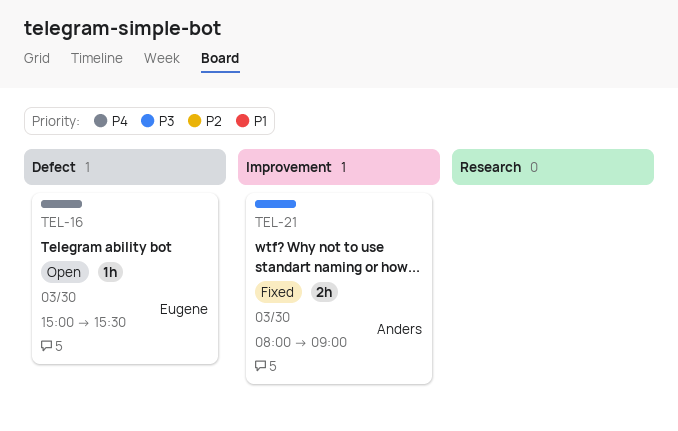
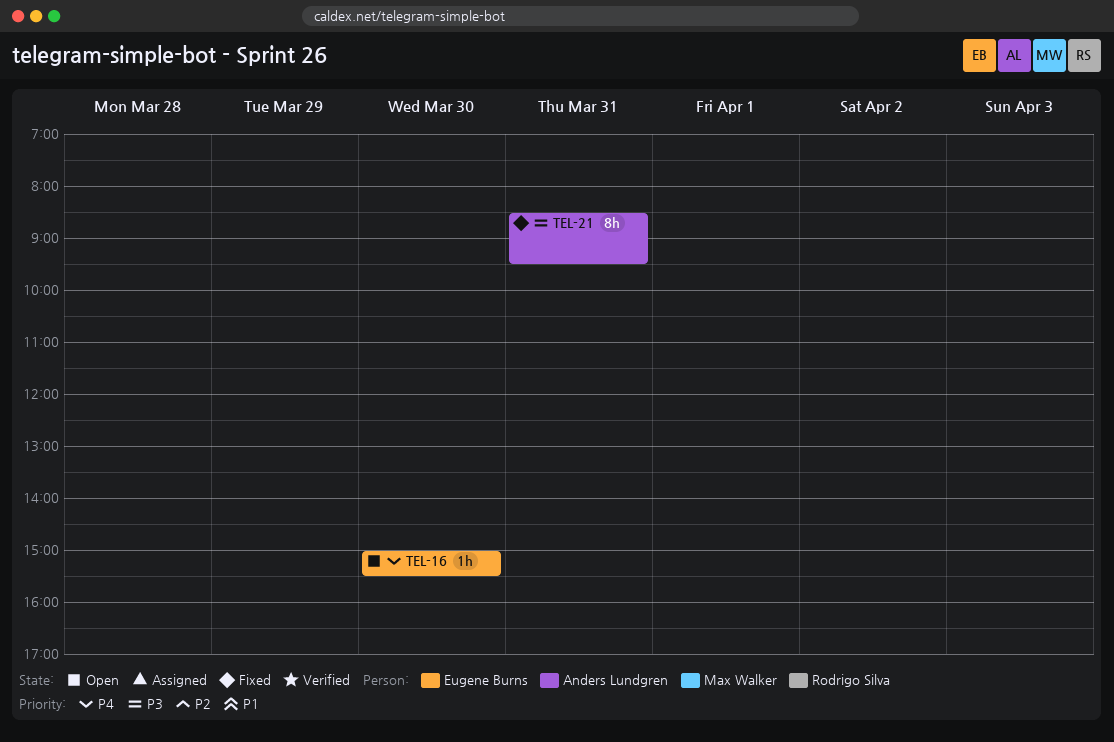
TEL-21, estimate: 2h -> 8h
TEL-21, day: Mar 30 -> Mar 31
TEL-21, begins: 08:00 -> 08:30
TEL-21, ends: 09:00 -> 09:30

